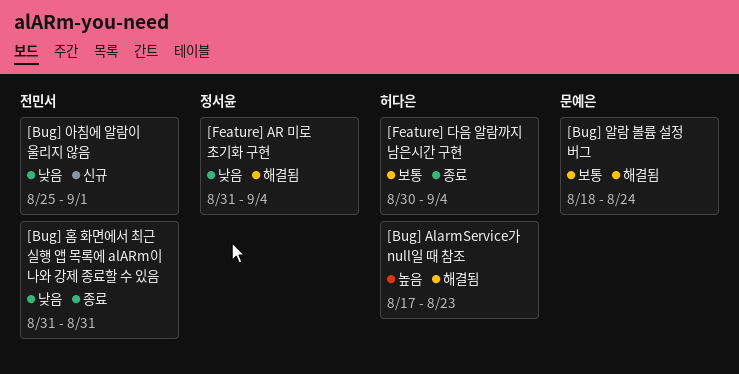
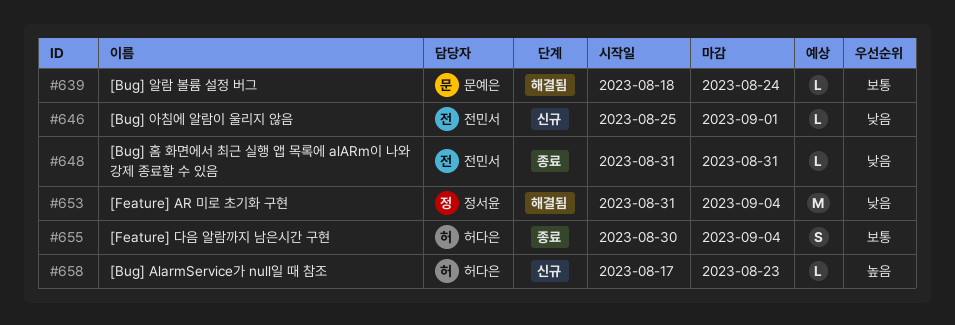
[Bug] AlarmService가 null일 때 참조, status: 해결됨 -> 신규

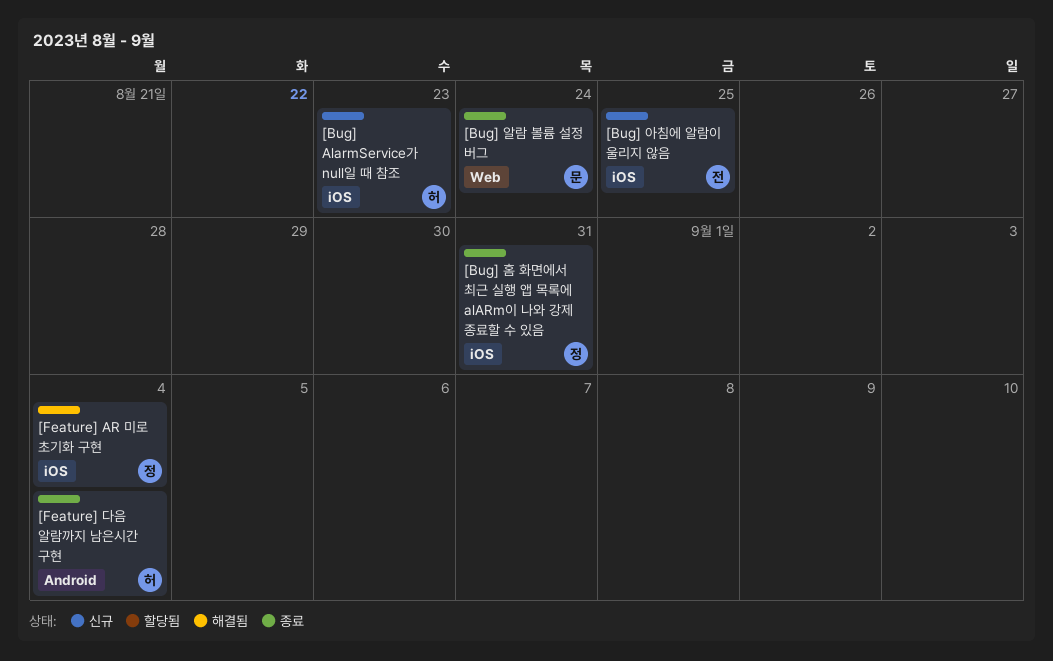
[Bug] 아침에 알람이 울리지 않음, due: Sep 1 -> Aug 25
[Bug] 알람 볼륨 설정 버그, status: 해결됨 -> 종료
[Bug] 홈 화면에서 최근 실행 앱 목록에 alARm이 나와 강제 종료할 수 있음, owner: 전민서 -> 정서윤

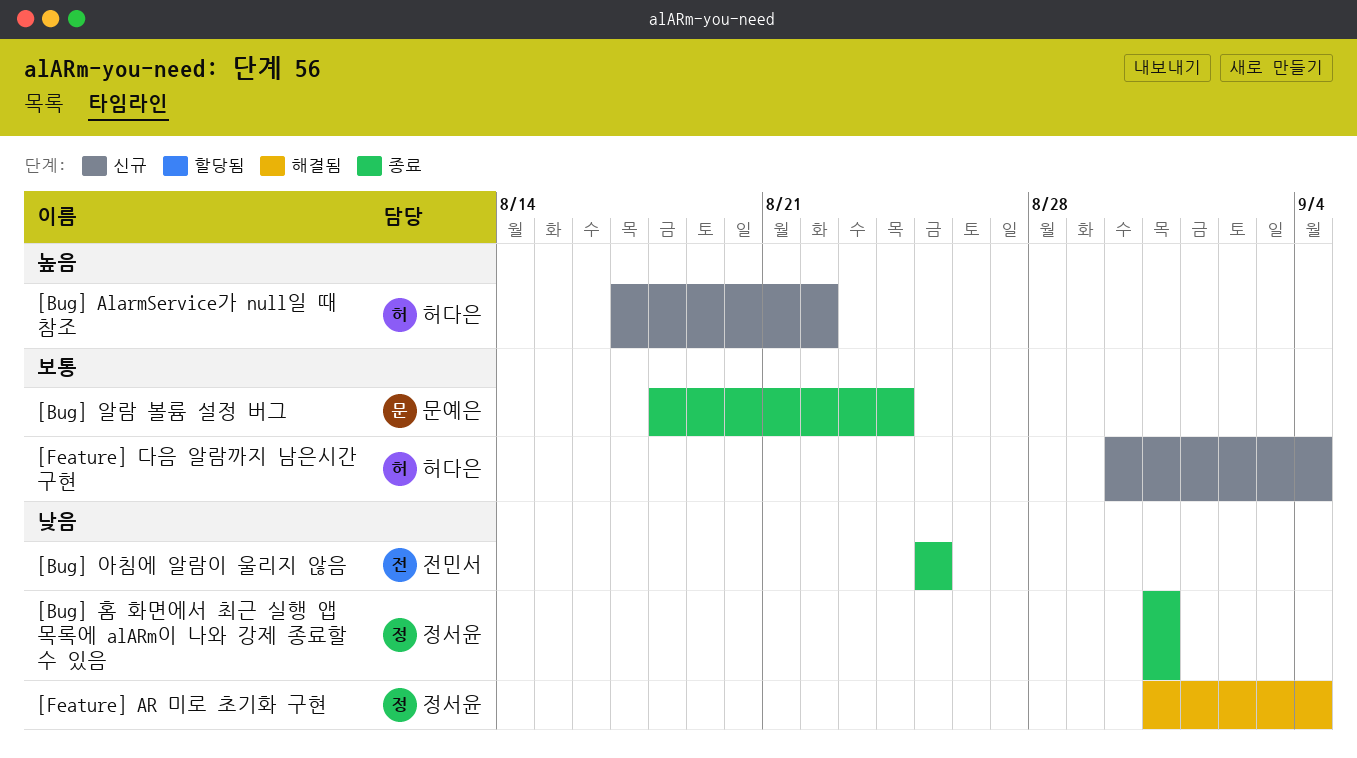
[Bug] AlarmService가 null일 때 참조, due: Aug 23 -> Aug 22
[Bug] 아침에 알람이 울리지 않음, status: 신규 -> 종료
[Feature] 다음 알람까지 남은시간 구현, status: 종료 -> 신규

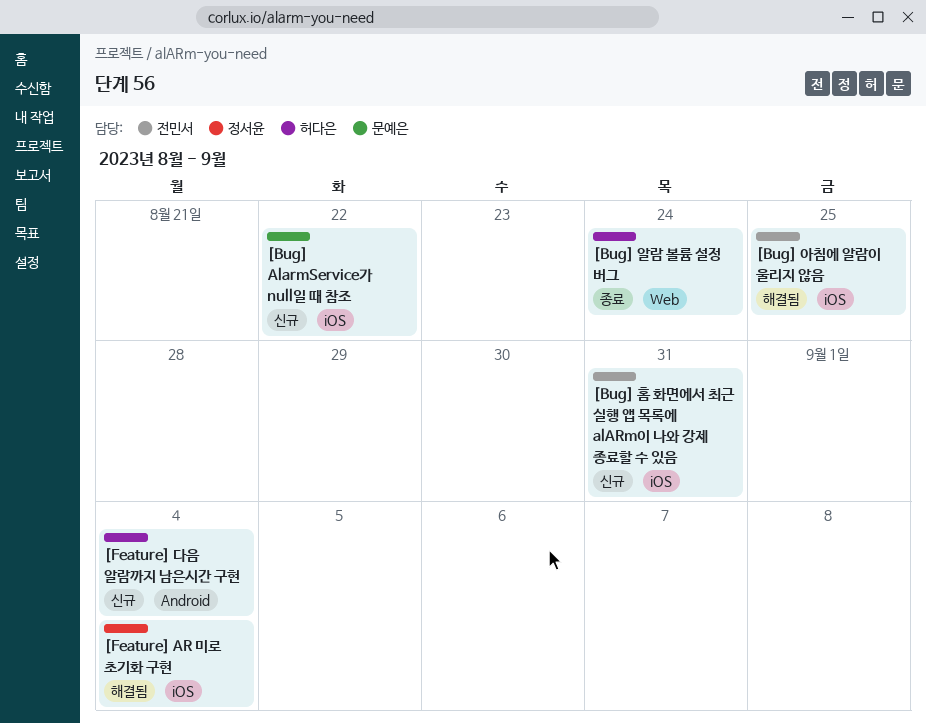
[Bug] AlarmService가 null일 때 참조, owner: 허다은 -> 문예은
[Bug] 아침에 알람이 울리지 않음, status: 종료 -> 해결됨
[Bug] 알람 볼륨 설정 버그, owner: 문예은 -> 허다은
[Bug] 홈 화면에서 최근 실행 앱 목록에 alARm이 나와 강제 종료할 수 있음, status: 종료 -> 신규
[Bug] 홈 화면에서 최근 실행 앱 목록에 alARm이 나와 강제 종료할 수 있음, owner: 정서윤 -> 전민서

